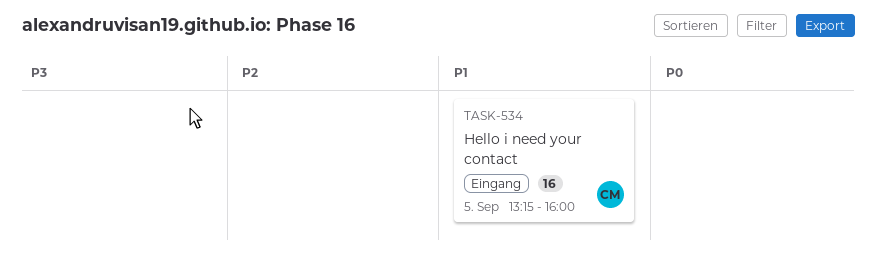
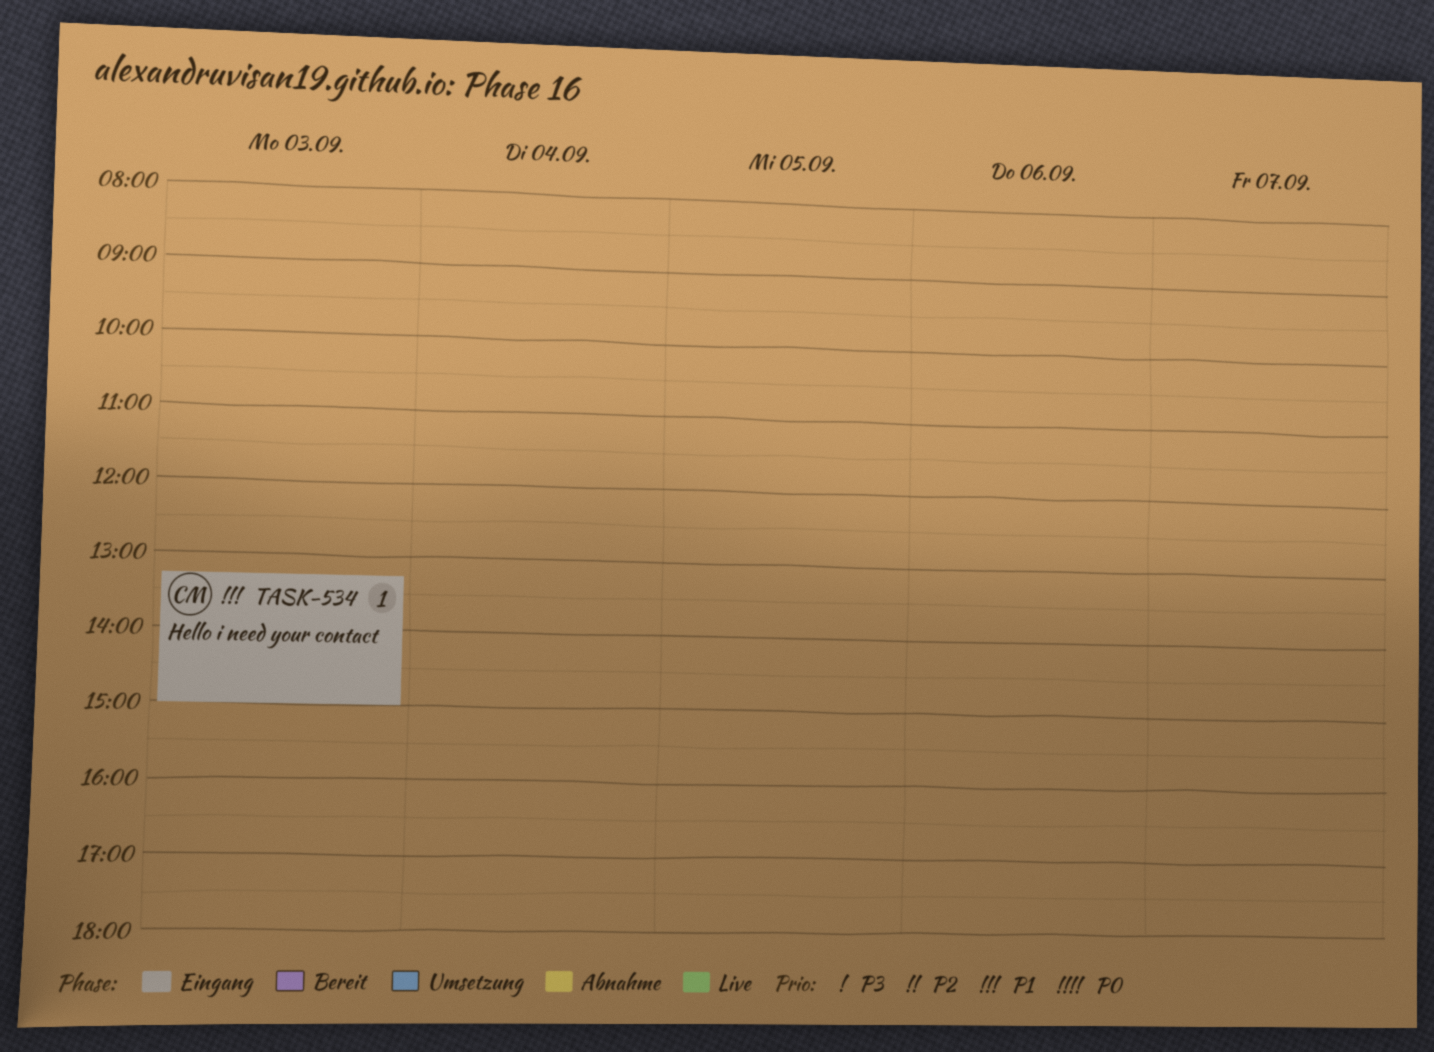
TASK-534, estimate: 16 -> 1
TASK-534, day: Sep 5 -> Sep 3
TASK-534, ends: 16:00 -> 15:00

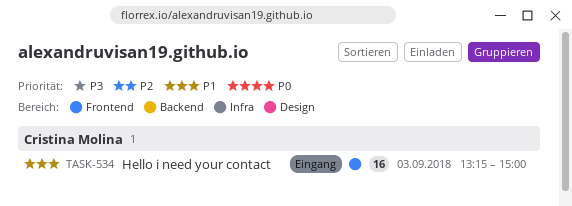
TASK-534, estimate: 1 -> 16

